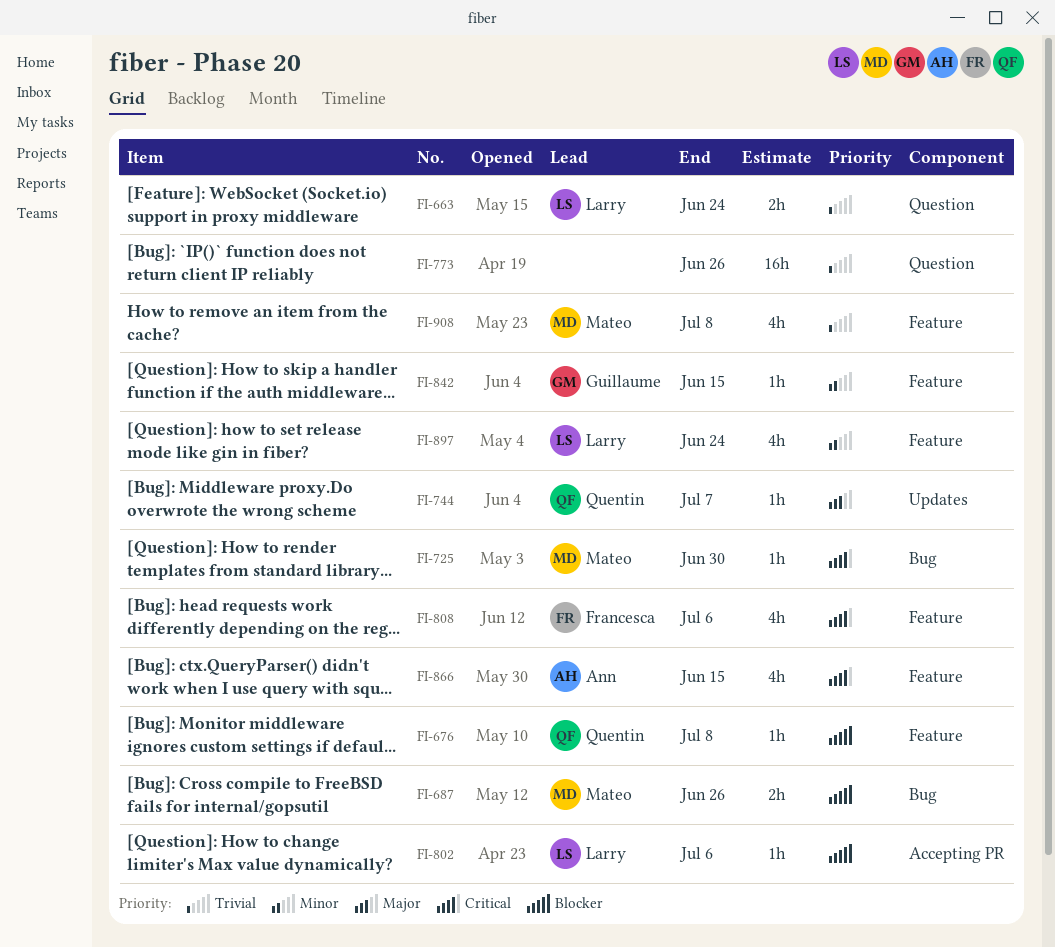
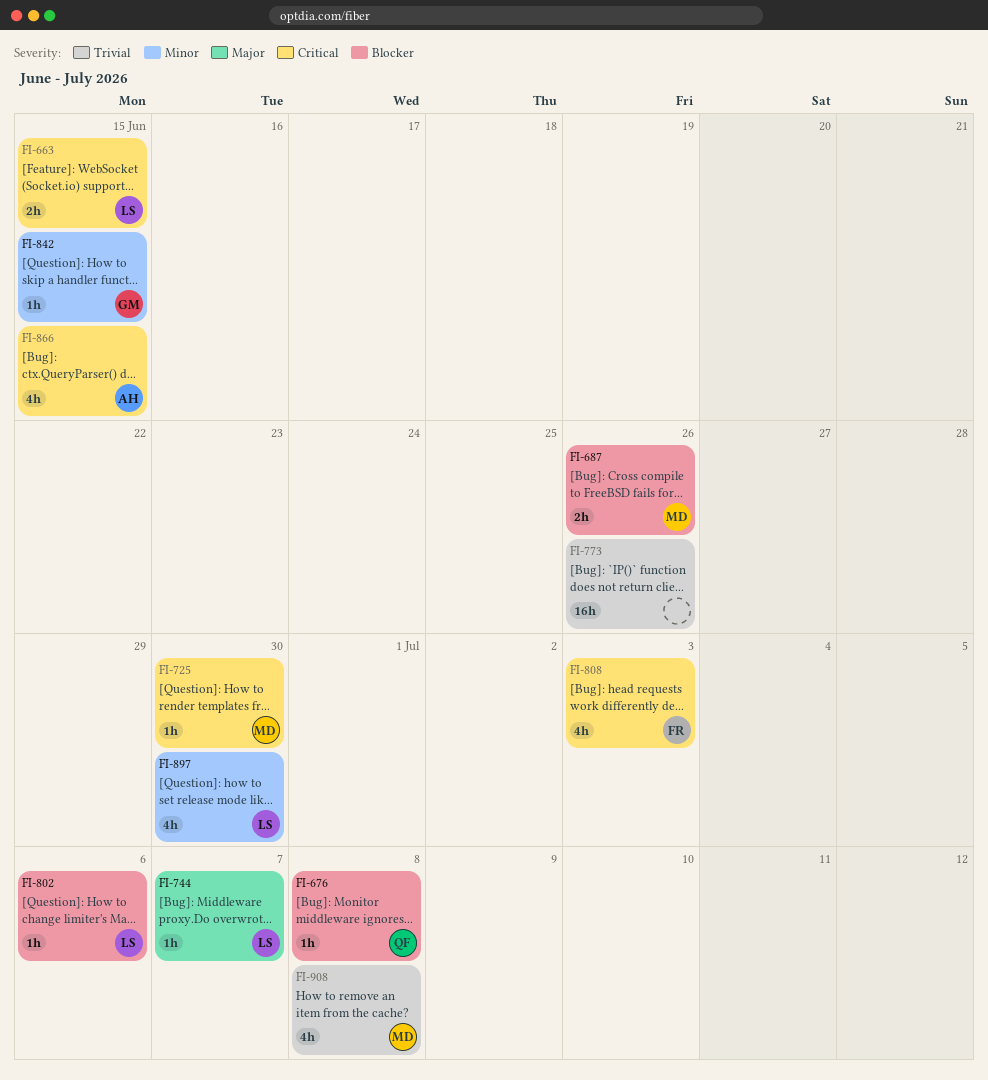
FI-663, priority: Trivial -> Critical
FI-663, due: Jun 24 -> Jun 15
FI-744, owner: Quentin -> Larry
FI-808, due: Jul 6 -> Jul 3
FI-897, due: Jun 24 -> Jun 30

